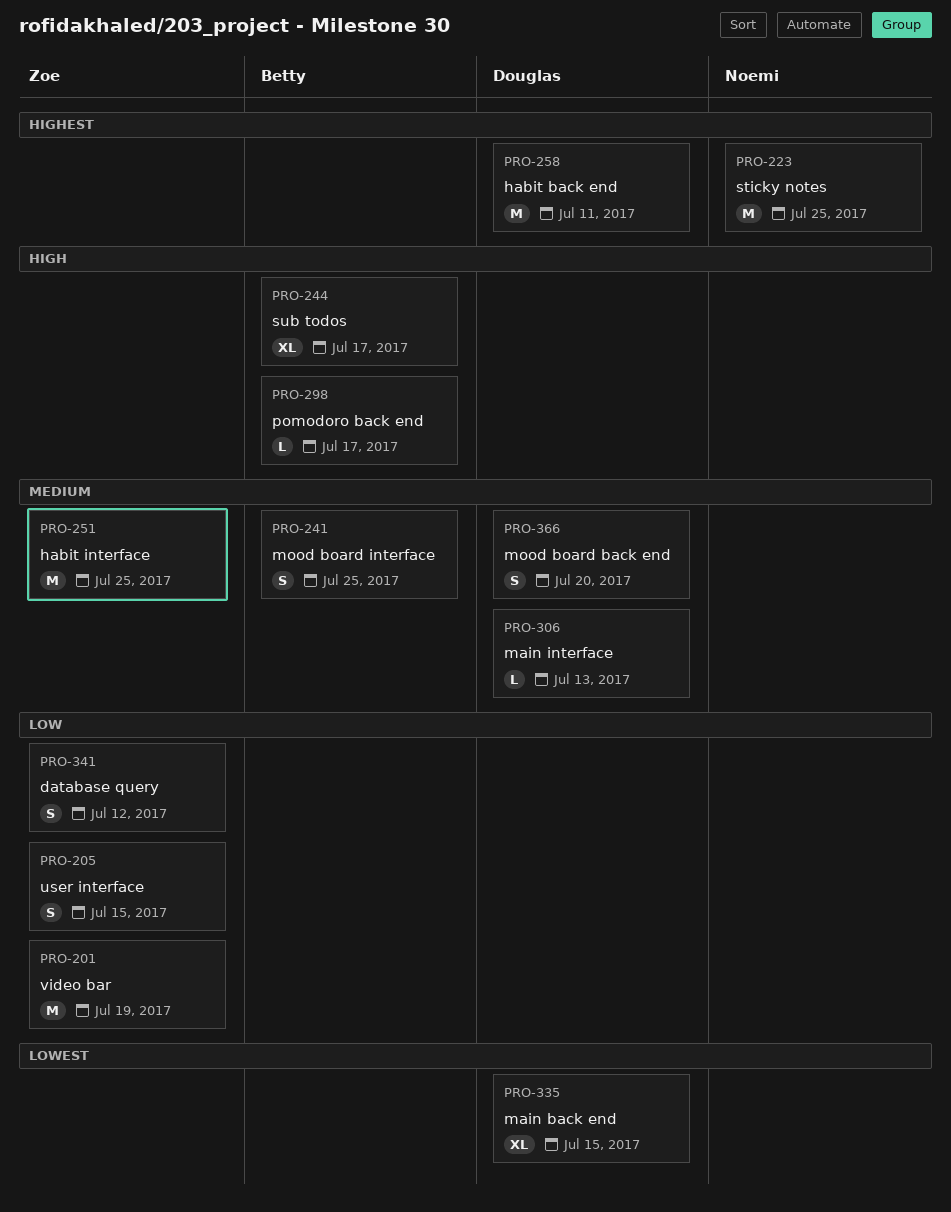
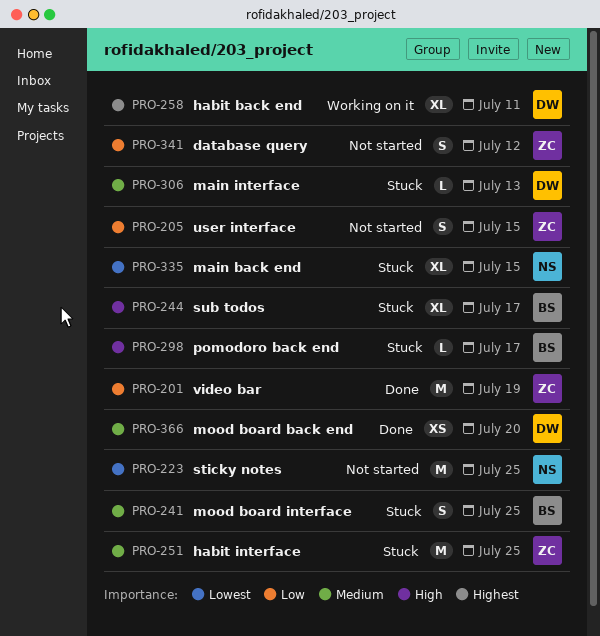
PRO-223, priority: Highest -> Lowest
PRO-258, estimate: M -> XL
PRO-335, owner: Douglas -> Noemi
PRO-366, estimate: S -> XS

